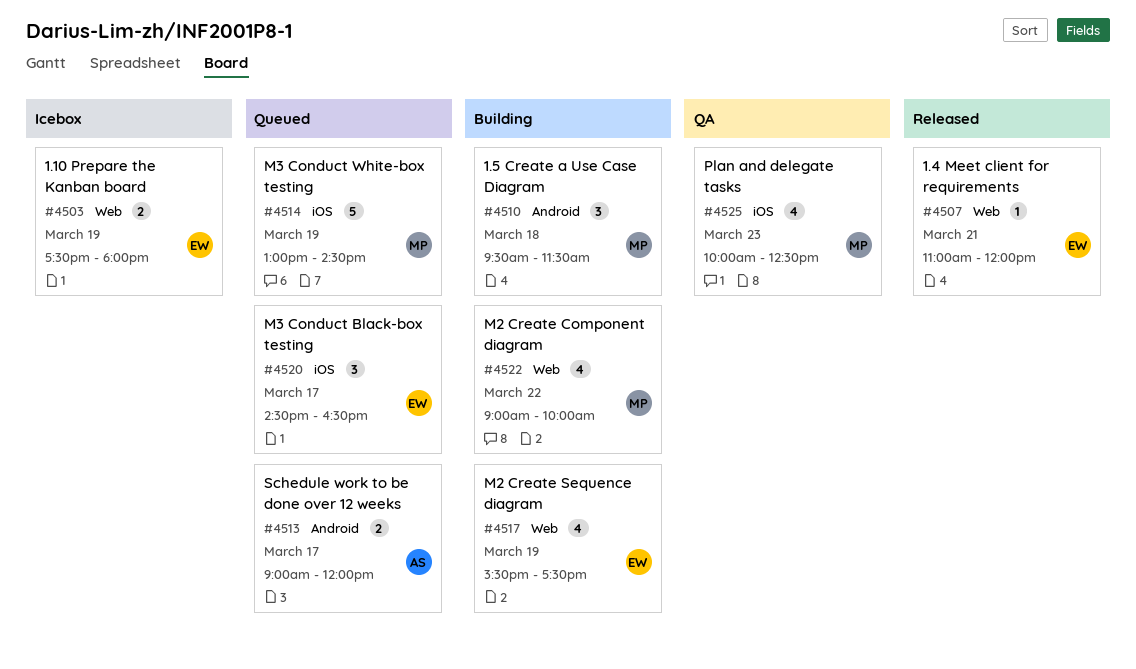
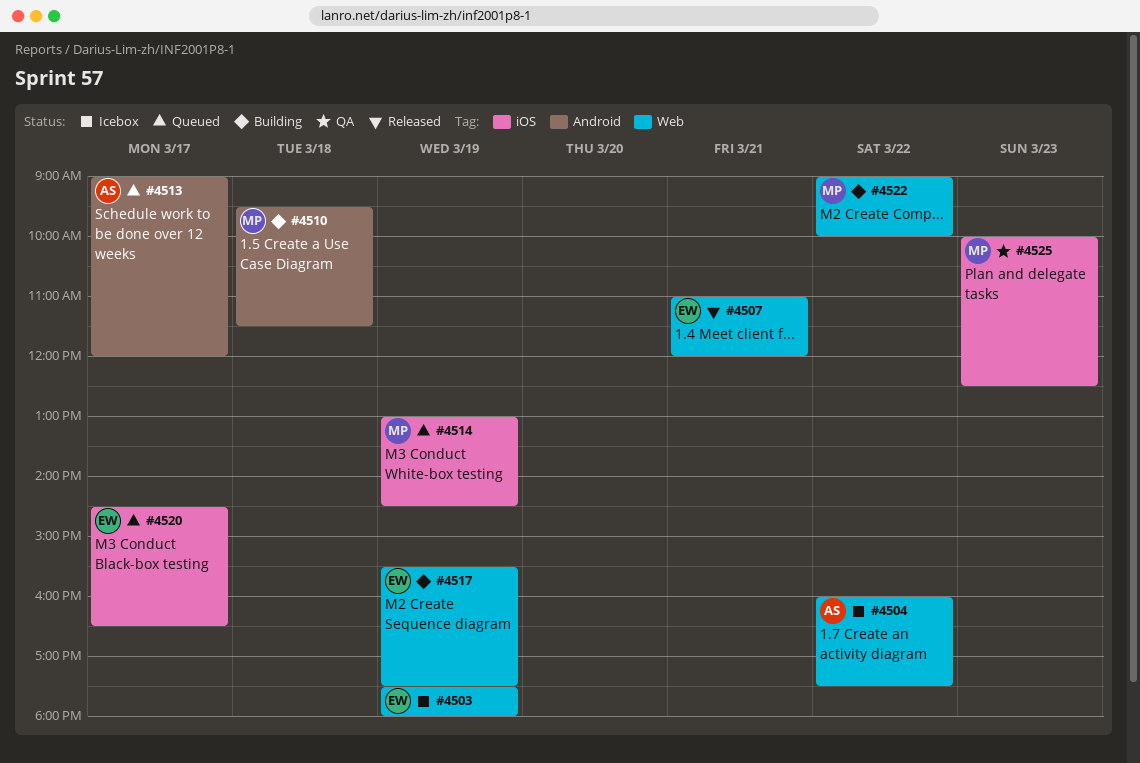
#4504: none -> present

